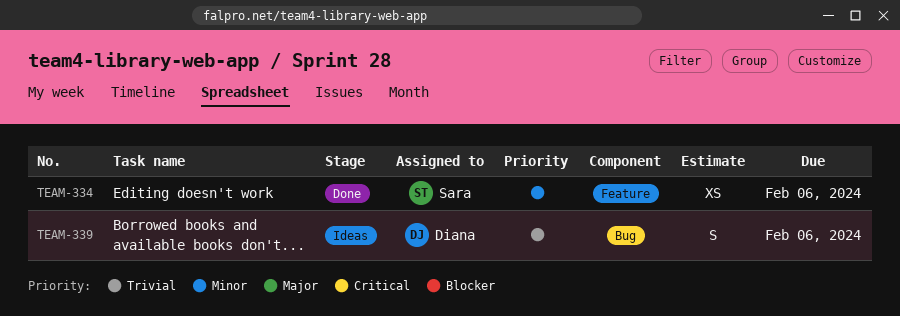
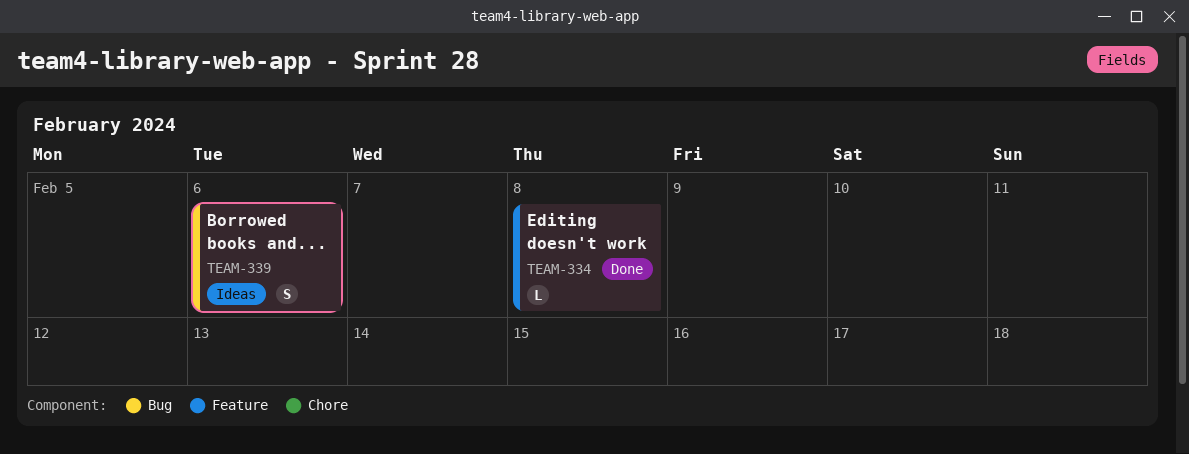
TEAM-334, estimate: XS -> L
TEAM-334, due: Feb 6 -> Feb 8

